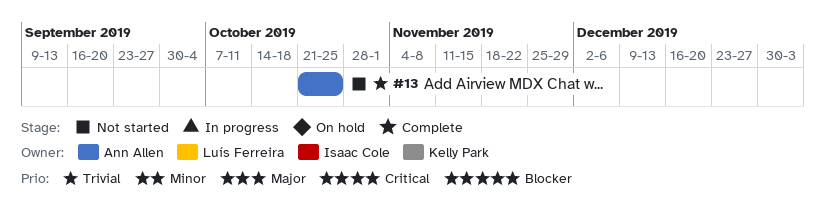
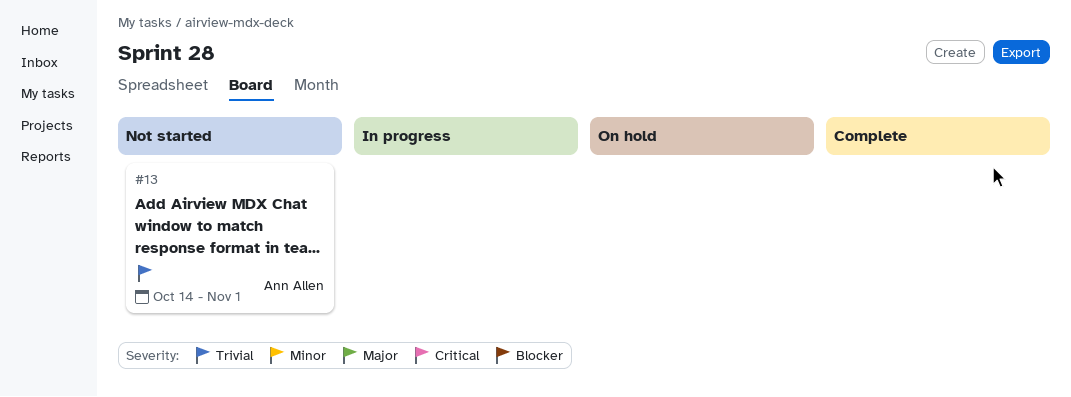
#13, start: Oct 21 -> Oct 14
#13, due: Oct 25 -> Nov 1

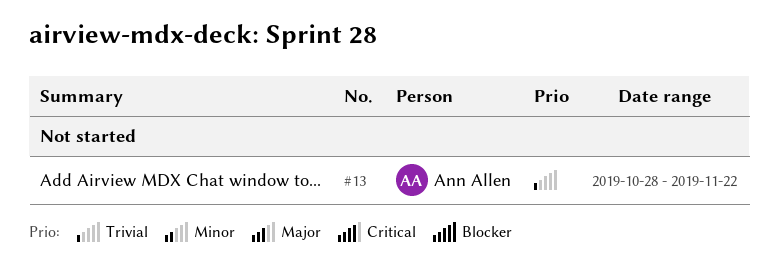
#13, start: Oct 14 -> Oct 28
#13, due: Nov 1 -> Nov 22

